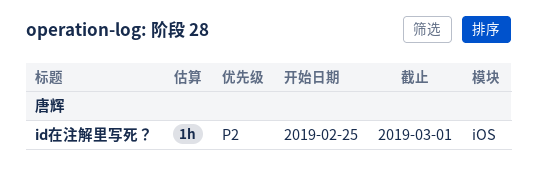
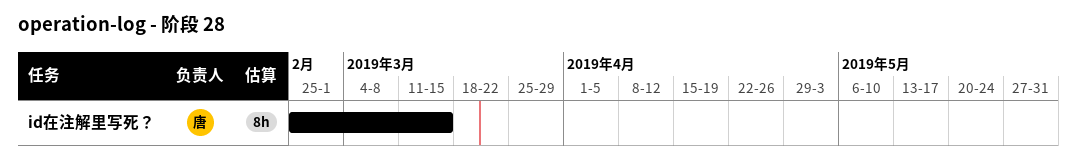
id在注解里写死？, estimate: 1h -> 8h
id在注解里写死？, due: Mar 1 -> Mar 15

